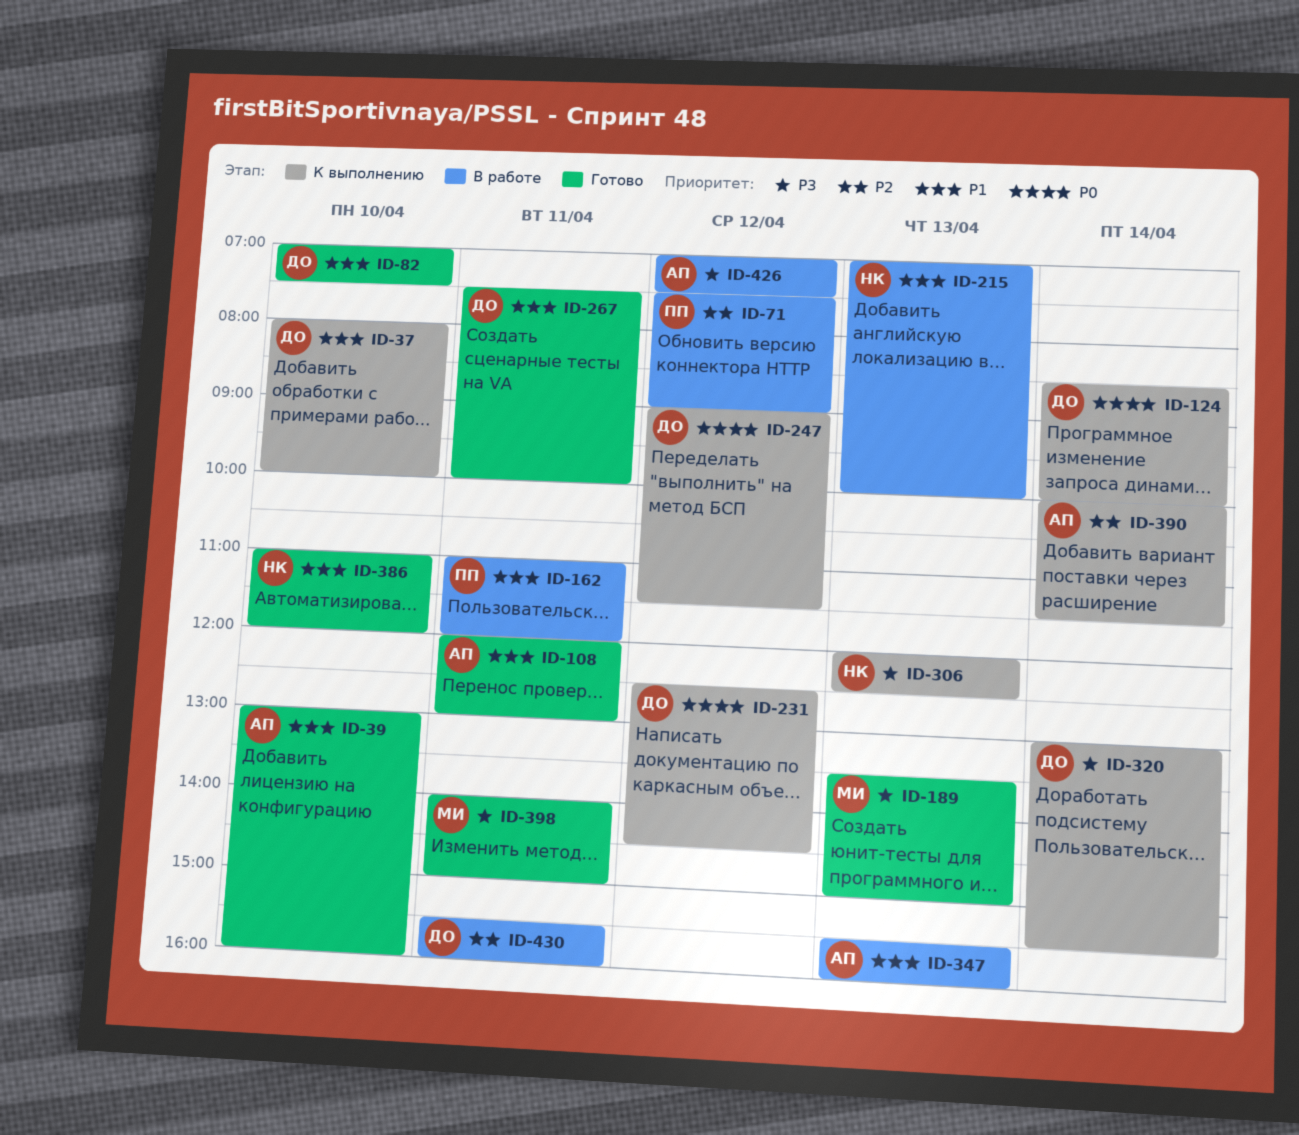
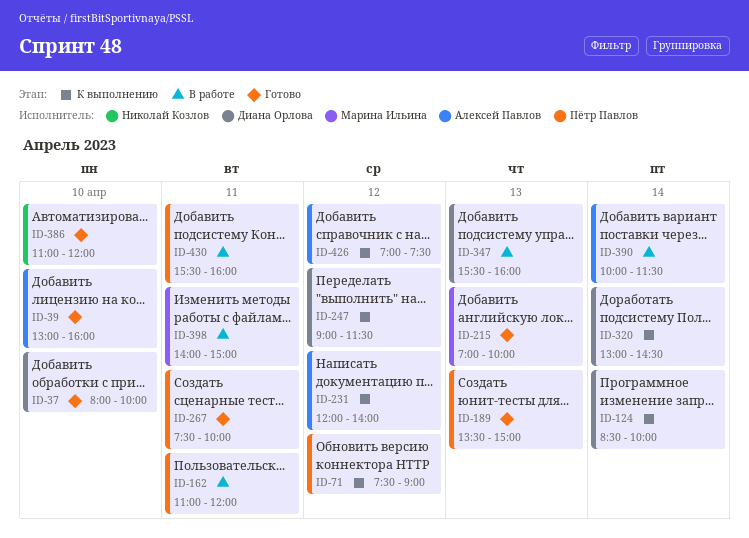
ID-37, status: К выполнению -> Готово
ID-71, status: В работе -> К выполнению
ID-82: present -> none
ID-108: present -> none
ID-189, owner: Марина Ильина -> Пётр Павлов
ID-215, status: В работе -> Готово
ID-215, owner: Николай Козлов -> Марина Ильина
ID-231, owner: Диана Орлова -> Алексей Павлов
ID-231, begins: 12:30 -> 12:00
ID-231, ends: 14:30 -> 14:00
ID-267, owner: Диана Орлова -> Пётр Павлов
ID-306: present -> none
ID-320, ends: 15:30 -> 14:30
ID-347, owner: Алексей Павлов -> Диана Орлова
ID-390, status: К выполнению -> В работе
ID-398, status: Готово -> В работе
ID-426, status: В работе -> К выполнению
ID-430, owner: Диана Орлова -> Пётр Павлов

